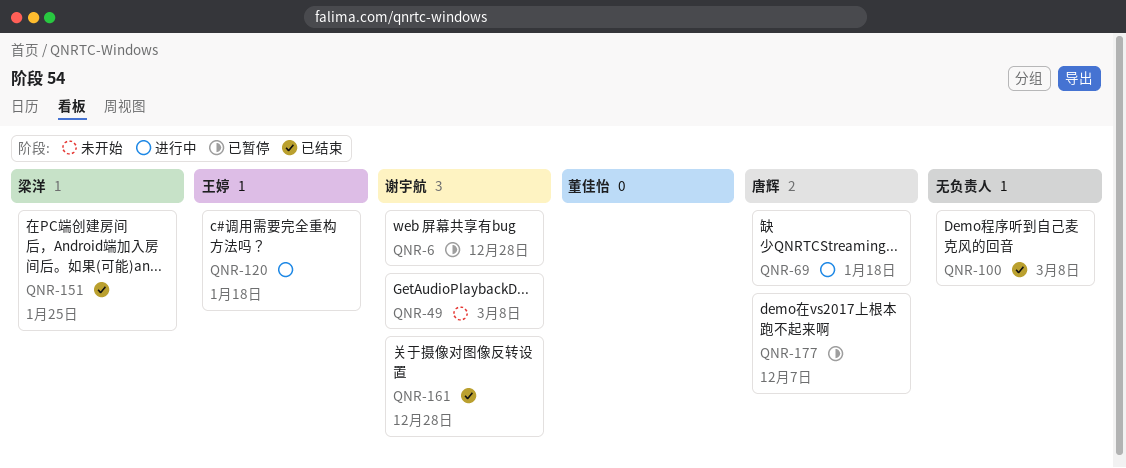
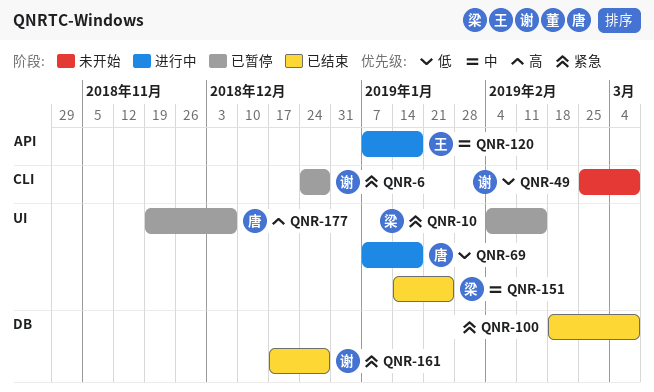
QNR-10: none -> present

